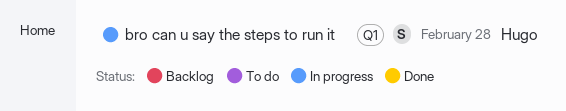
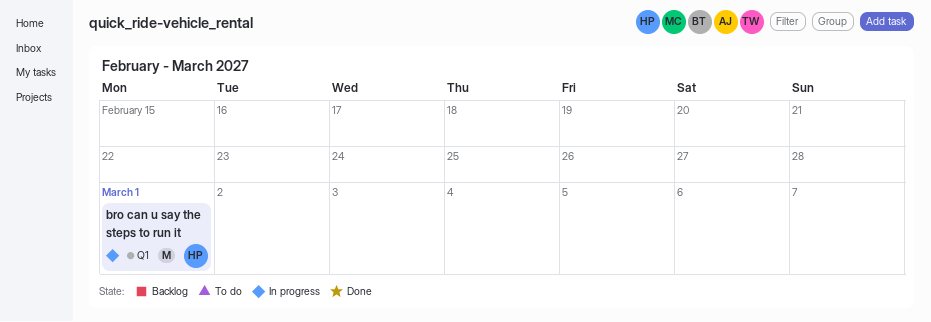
bro can u say the steps to run it, estimate: S -> M
bro can u say the steps to run it, due: Feb 28 -> Mar 1

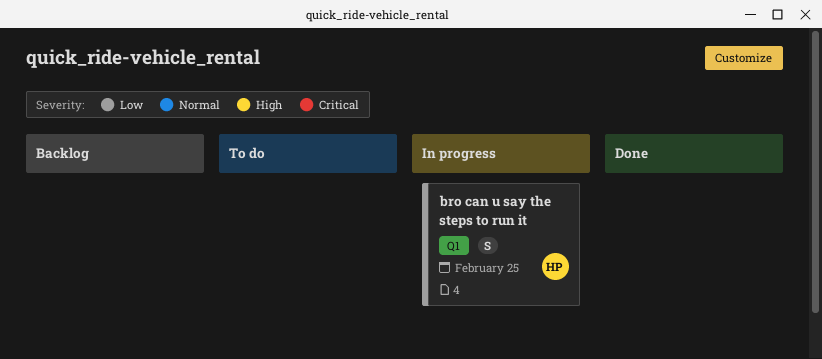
bro can u say the steps to run it, estimate: M -> S
bro can u say the steps to run it, due: Mar 1 -> Feb 25

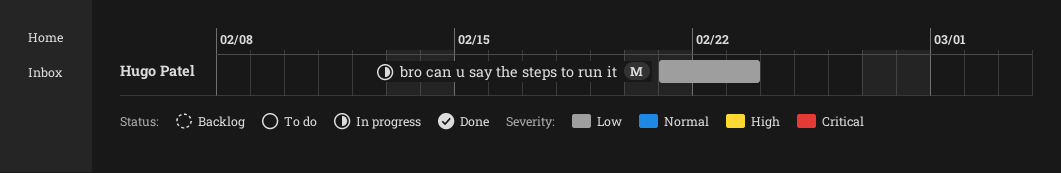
bro can u say the steps to run it, estimate: S -> M
bro can u say the steps to run it, due: Feb 25 -> Feb 23

